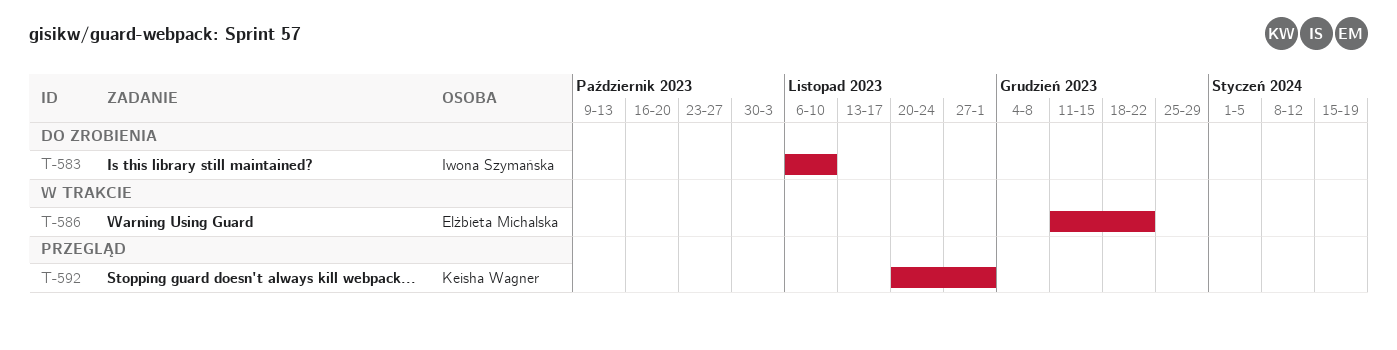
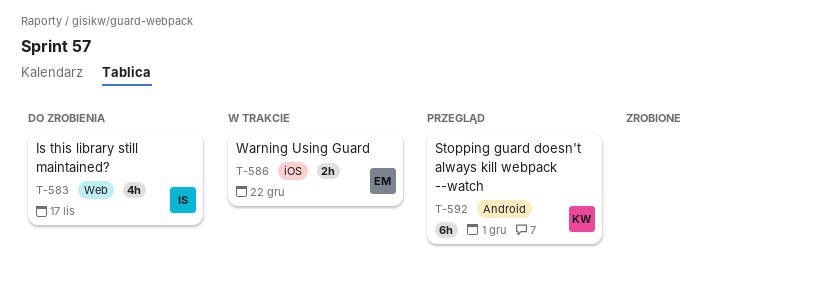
T-583, due: Nov 10 -> Nov 17

